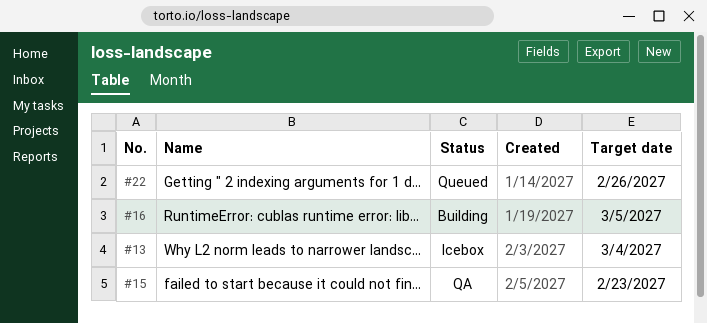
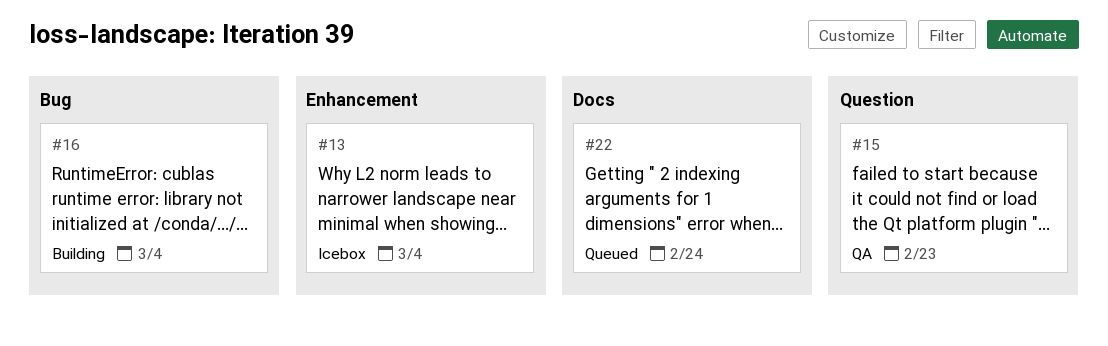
#16, due: Mar 5 -> Mar 4
#22, due: Feb 26 -> Feb 24

